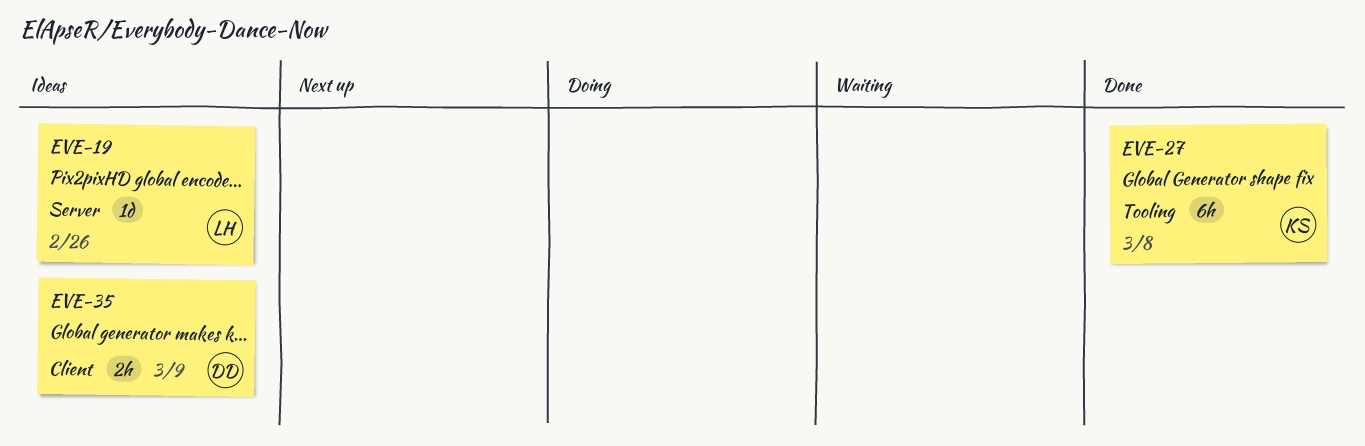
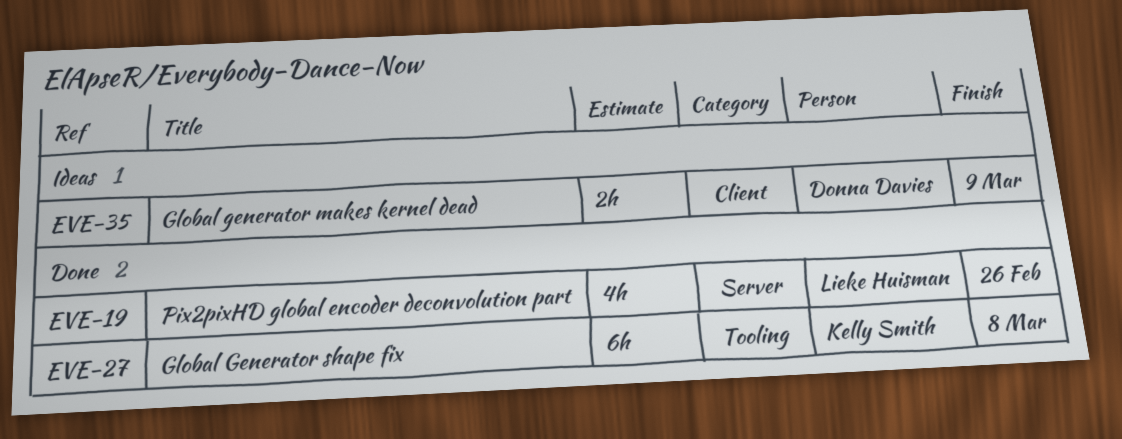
EVE-19, status: Ideas -> Done
EVE-19, estimate: 1d -> 4h

